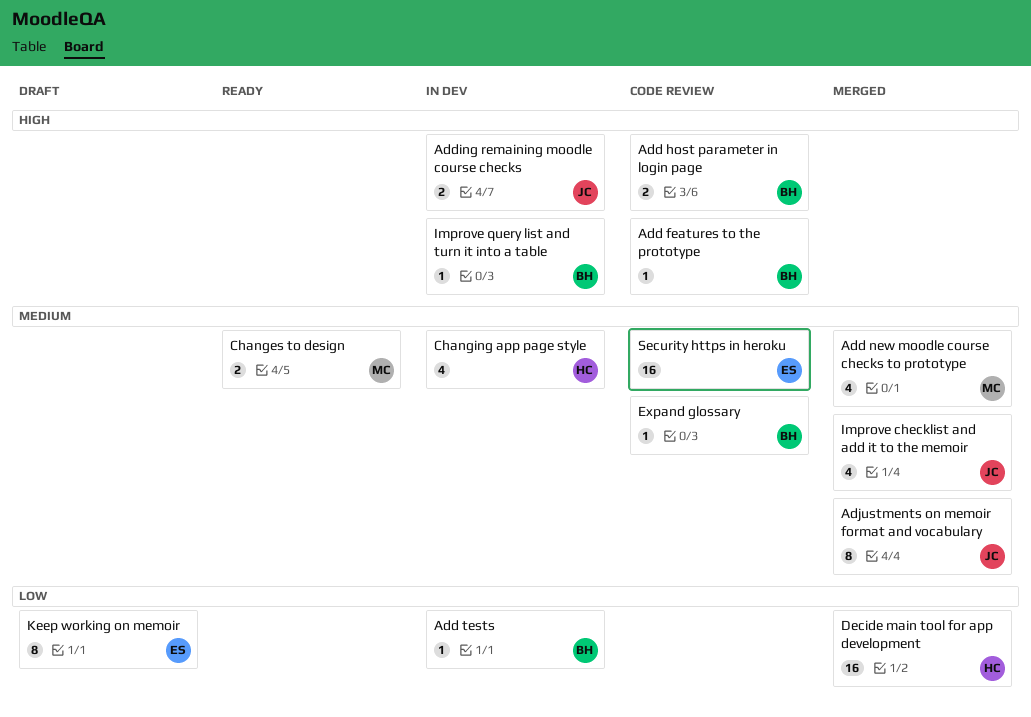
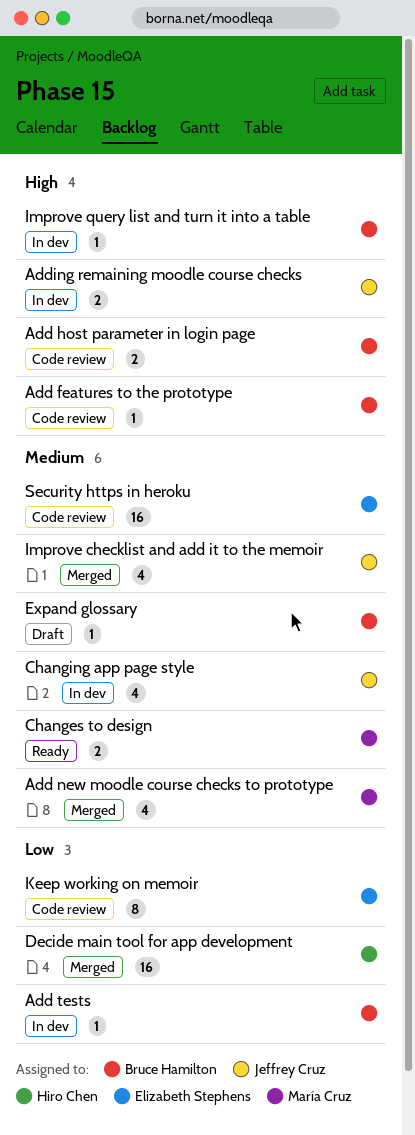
Adjustments on memoir format and vocabulary: present -> none
Changing app page style, owner: Hiro Chen -> Jeffrey Cruz
Expand glossary, status: Code review -> Draft
Keep working on memoir, status: Draft -> Code review

